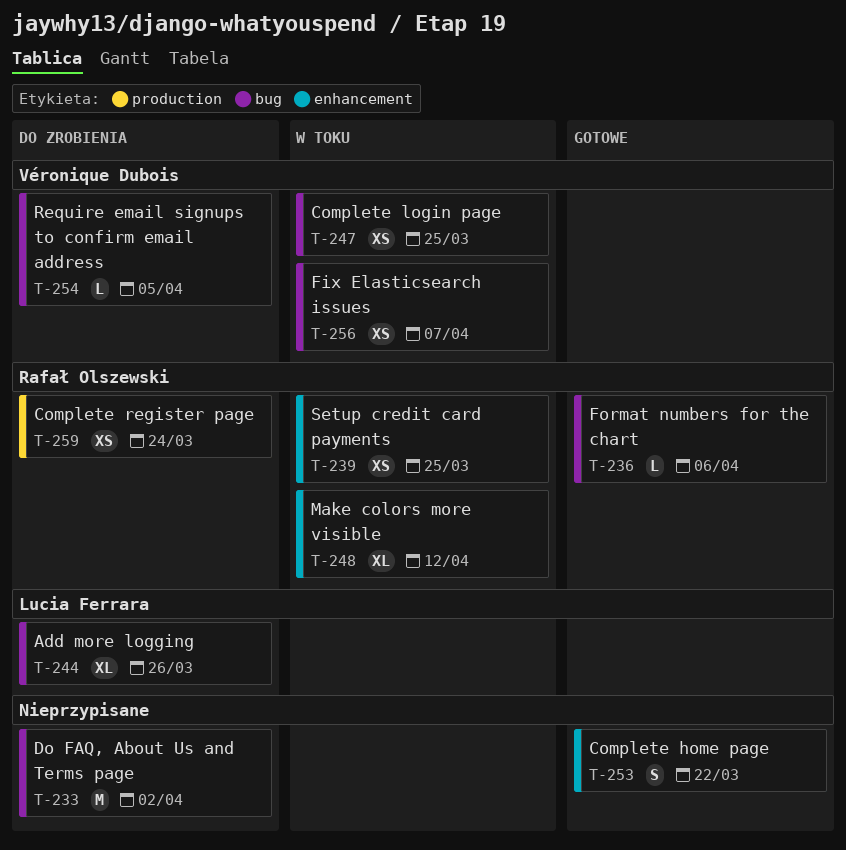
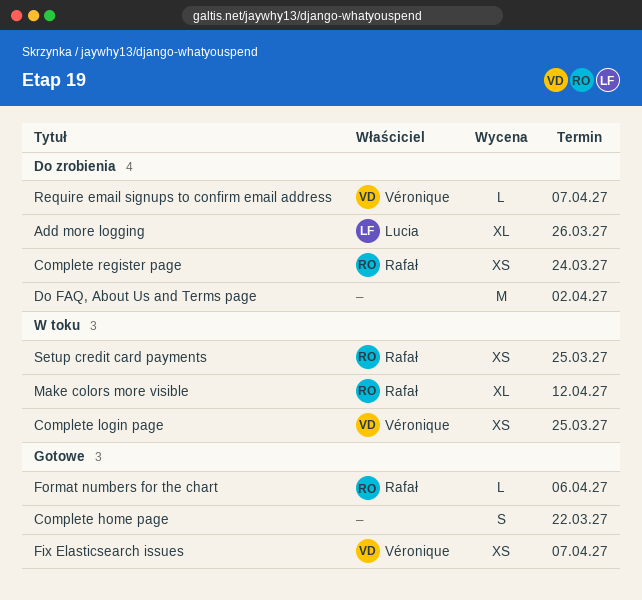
Fix Elasticsearch issues, status: W toku -> Gotowe
Require email signups to confirm email address, due: Apr 5 -> Apr 7

